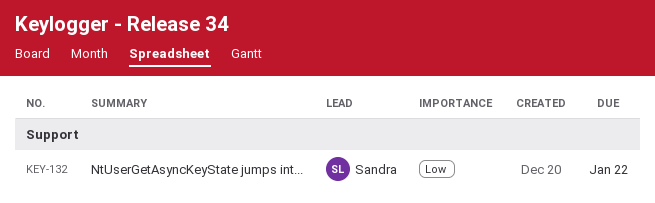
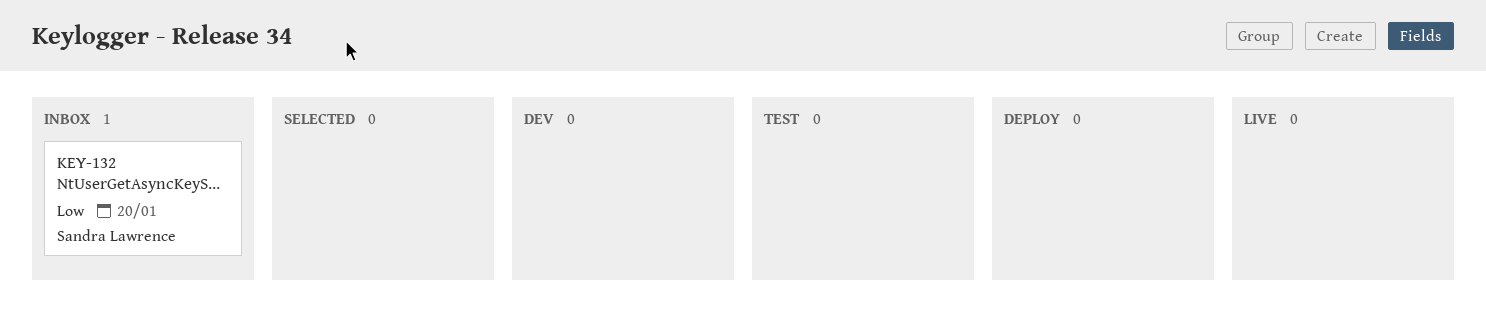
KEY-132, due: Jan 22 -> Jan 20

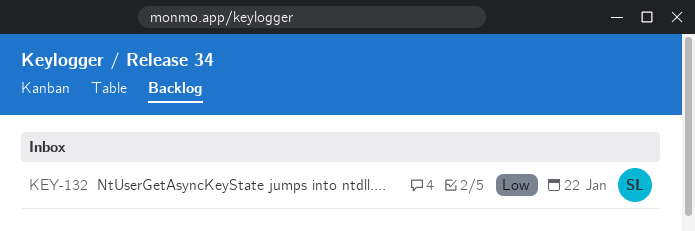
KEY-132, due: Jan 20 -> Jan 22

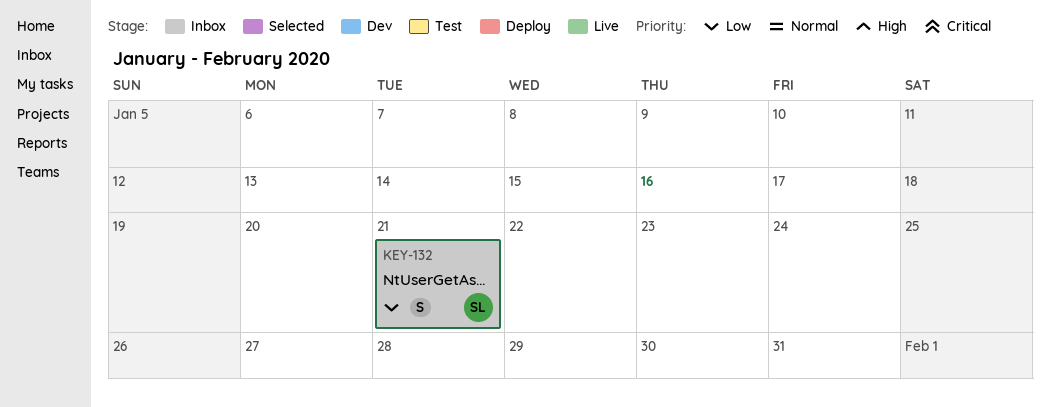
KEY-132, due: Jan 22 -> Jan 21

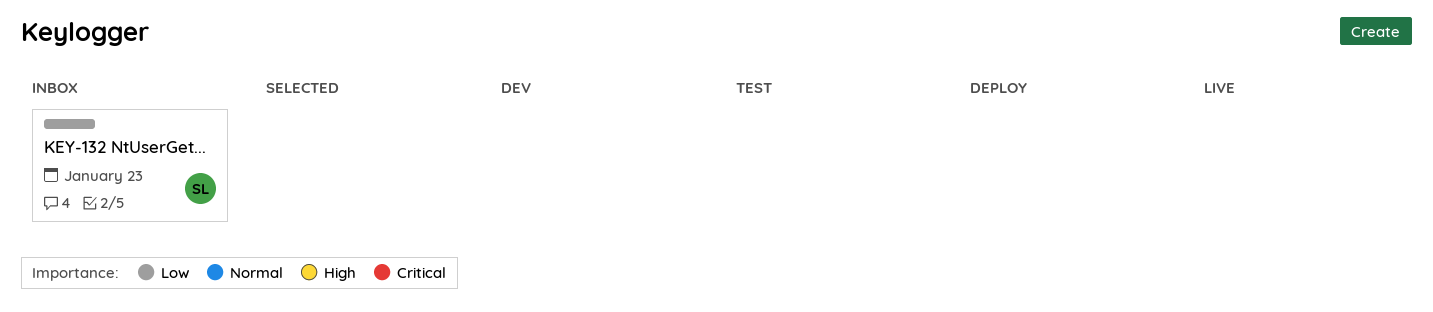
KEY-132, due: Jan 21 -> Jan 23

